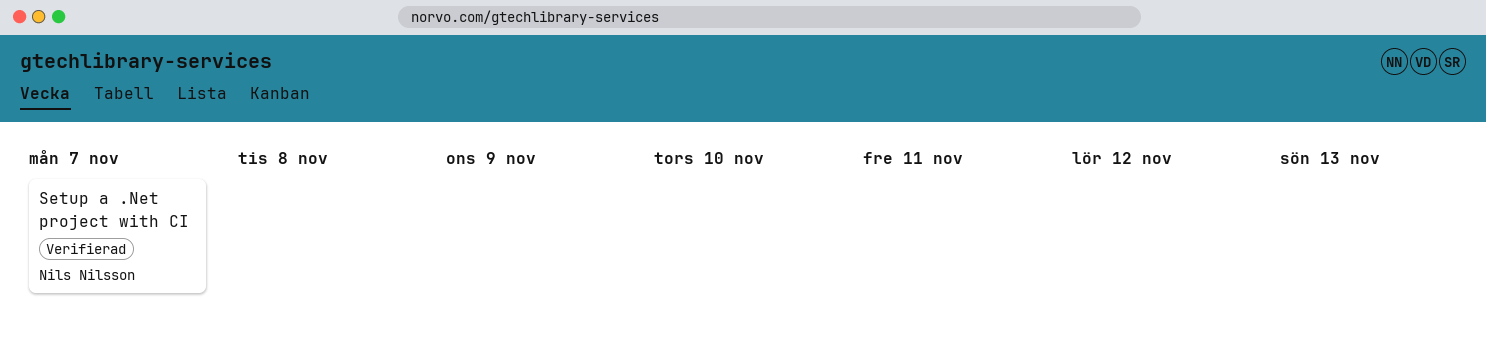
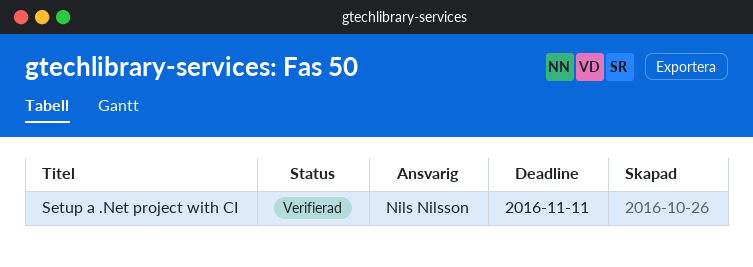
Setup a .Net project with CI, due: Nov 7 -> Nov 11

